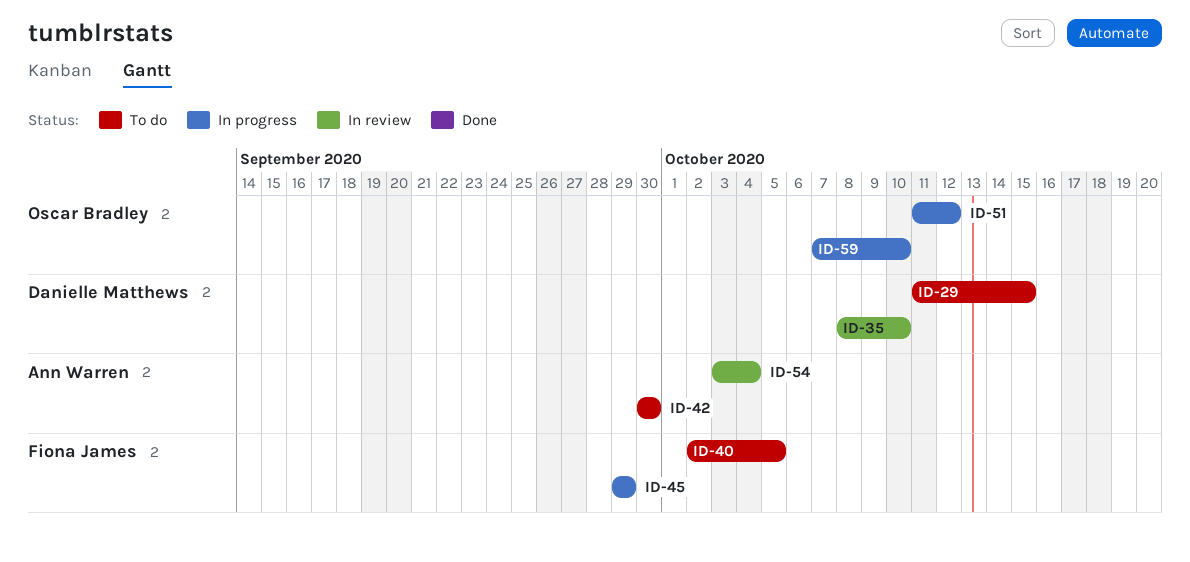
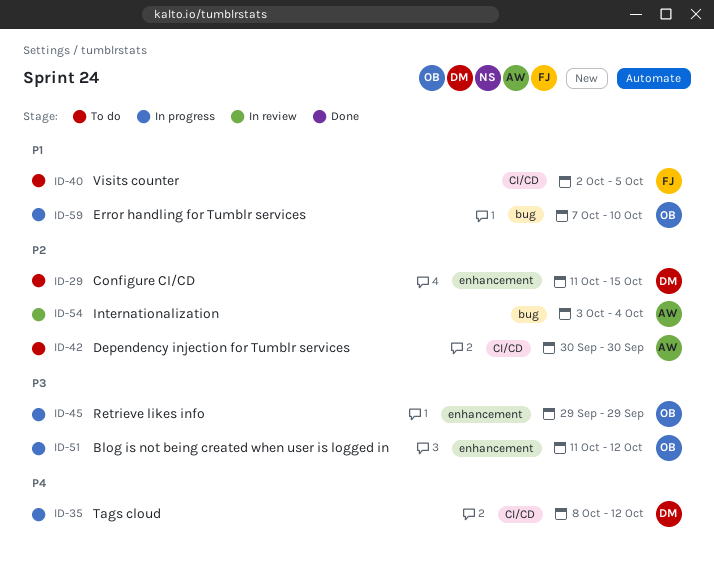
ID-35, status: In review -> In progress
ID-35, due: Oct 10 -> Oct 12
ID-45, owner: Fiona James -> Oscar Bradley

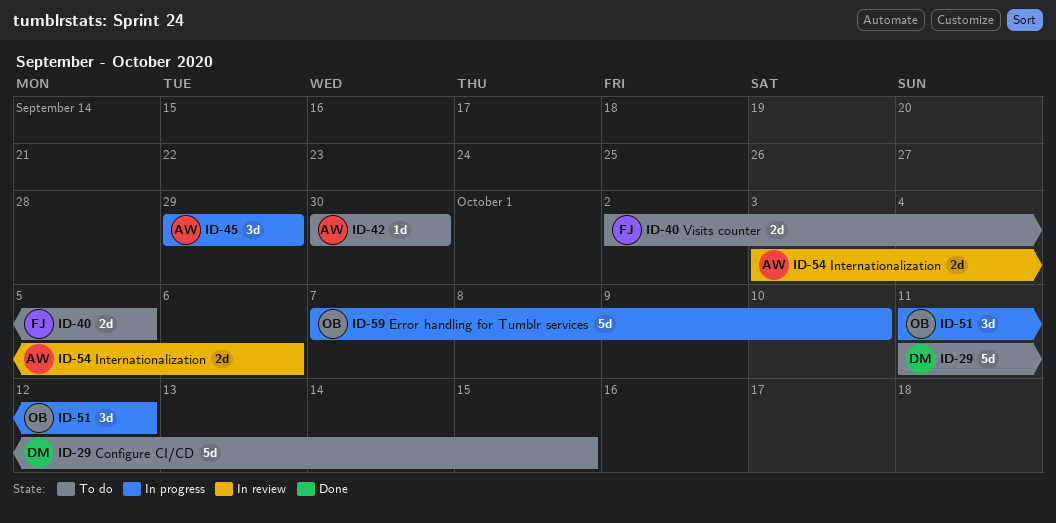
ID-35: present -> none
ID-45, owner: OB -> AW
ID-54, due: Oct 4 -> Oct 6

